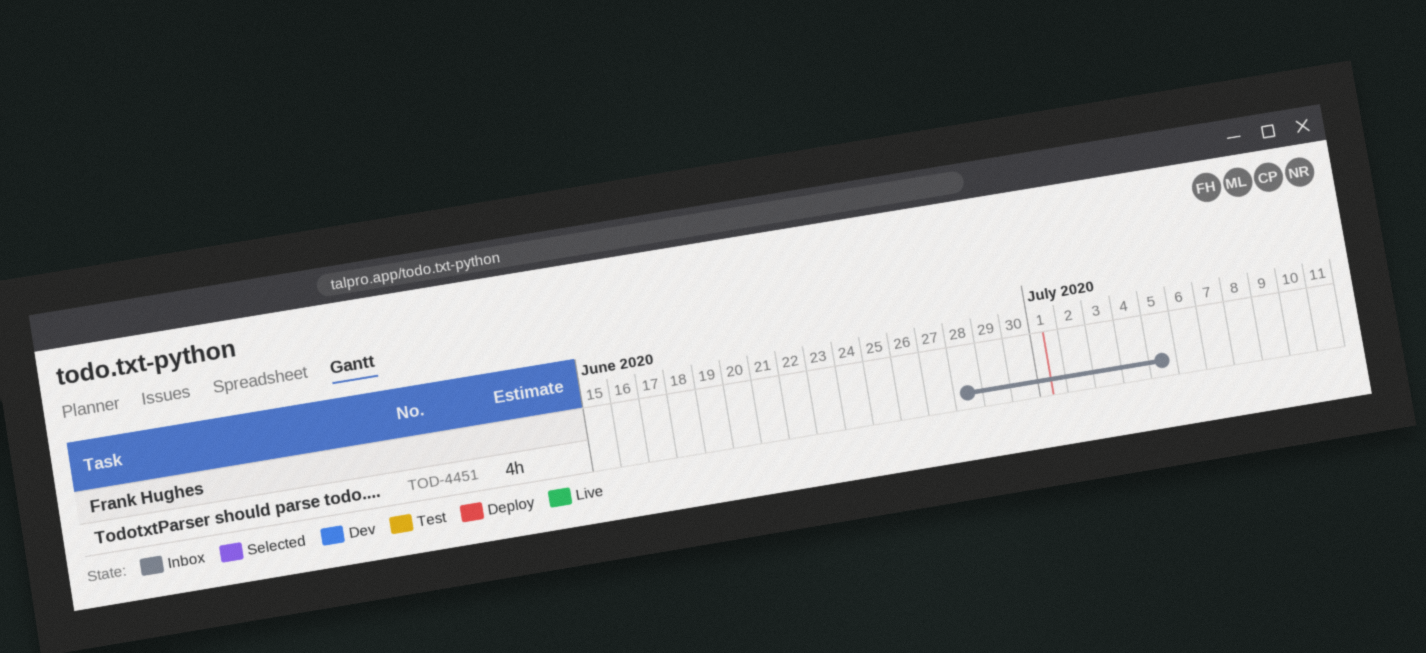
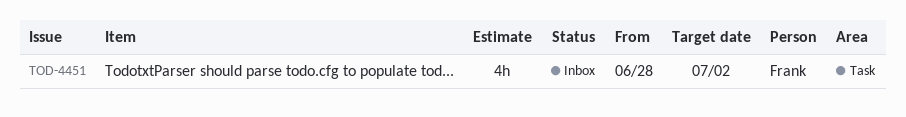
TOD-4451, due: Jul 5 -> Jul 2

